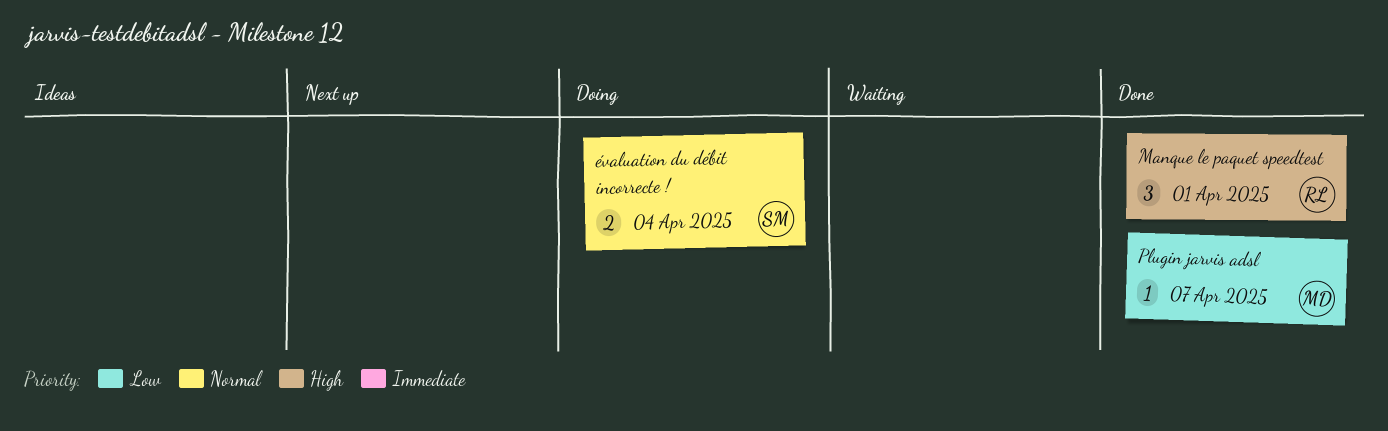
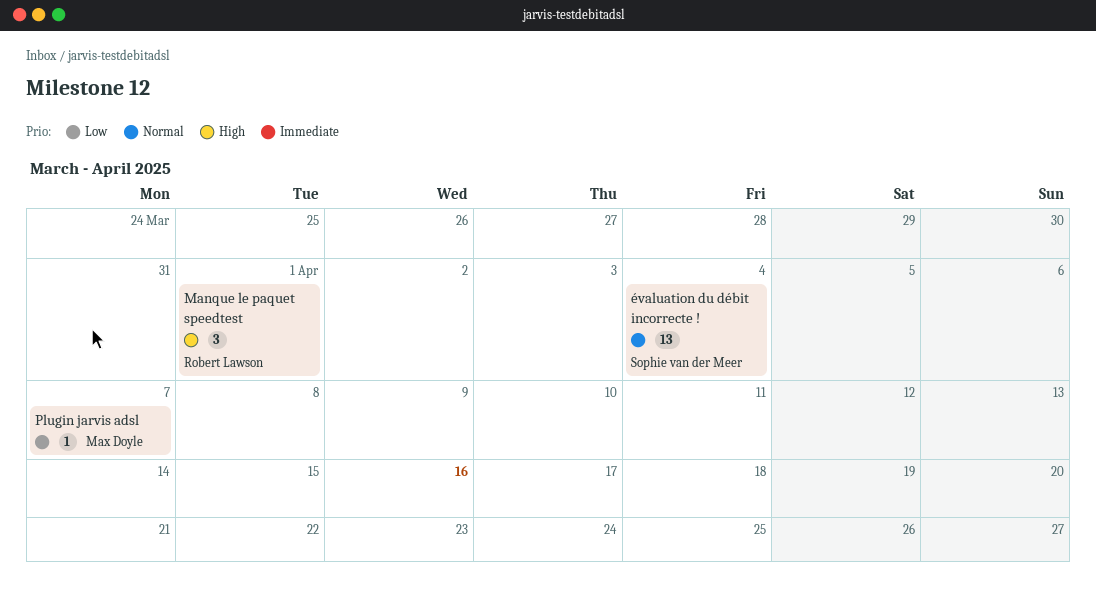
évaluation du débit incorrecte !, estimate: 2 -> 13

